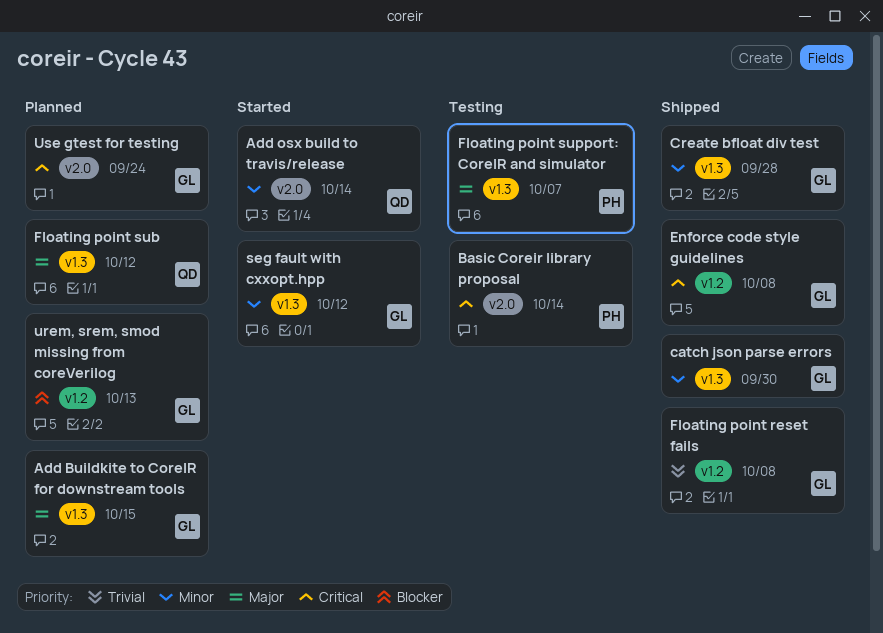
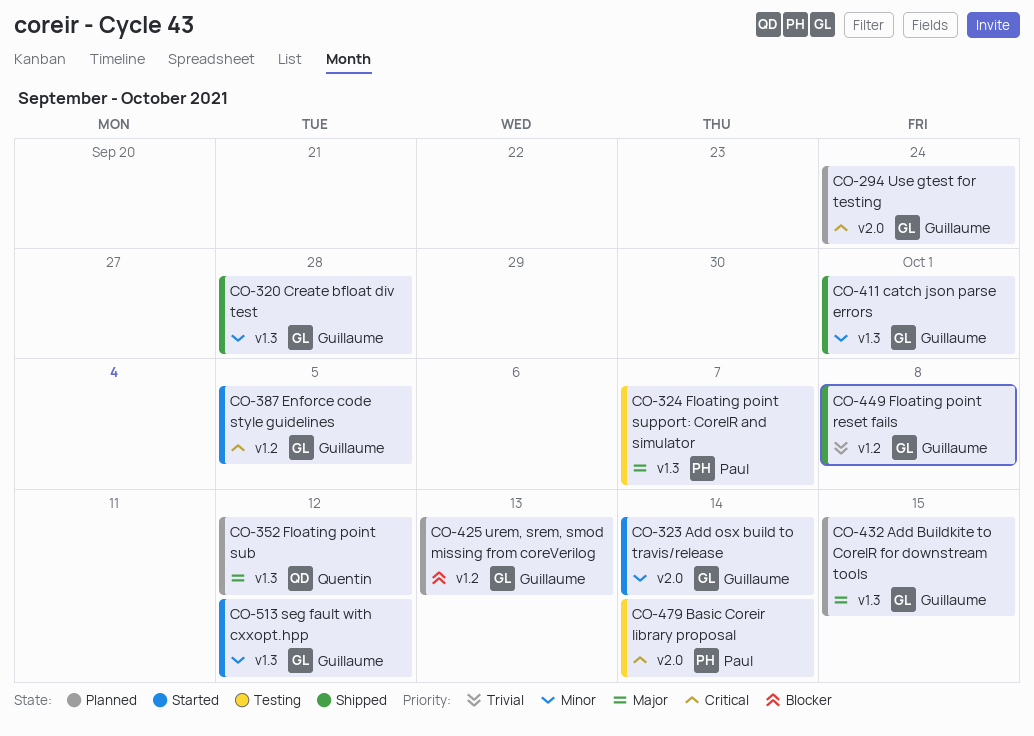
Add osx build to travis/release, owner: Quentin -> Guillaume
catch json parse errors, due: Sep 30 -> Oct 1
Enforce code style guidelines, status: Shipped -> Started
Enforce code style guidelines, due: Oct 8 -> Oct 5

